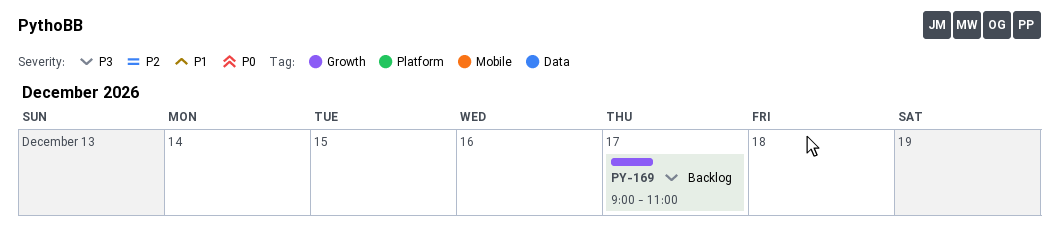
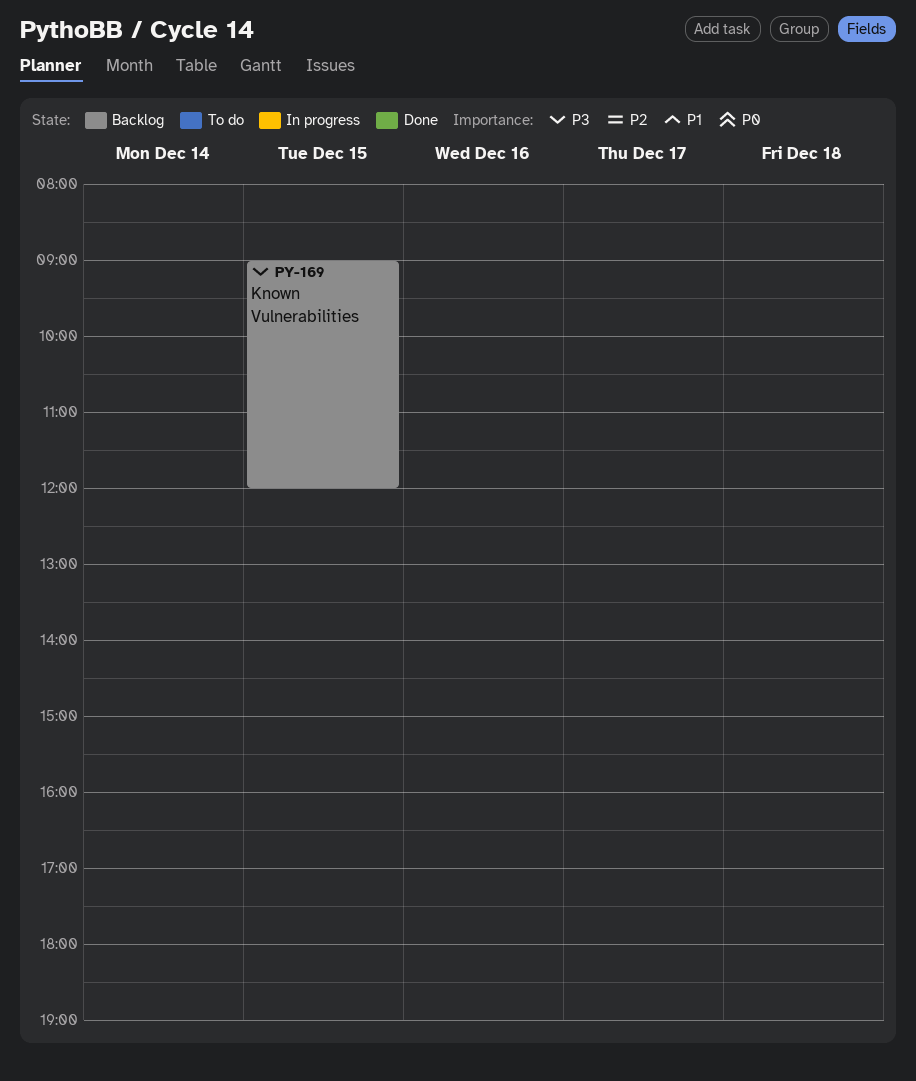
PY-169, day: Dec 17 -> Dec 15
PY-169, ends: 11:00 -> 12:00

